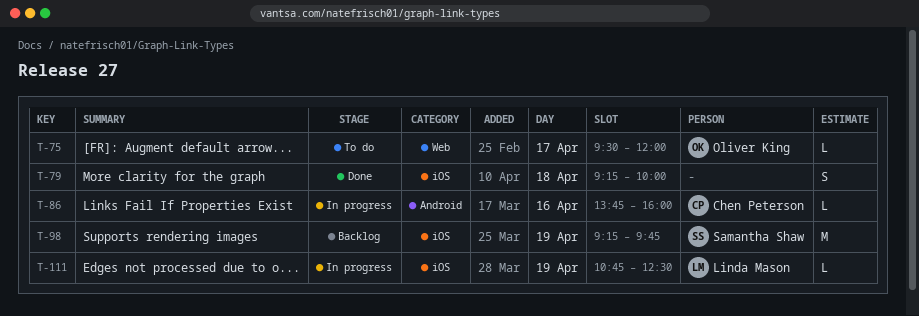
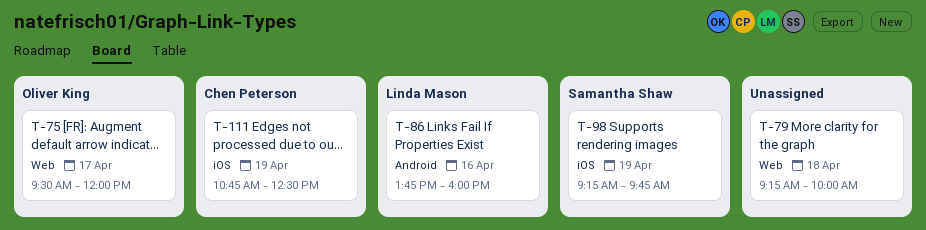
T-79, label: iOS -> Web
T-86, owner: Chen Peterson -> Linda Mason
T-111, owner: Linda Mason -> Chen Peterson

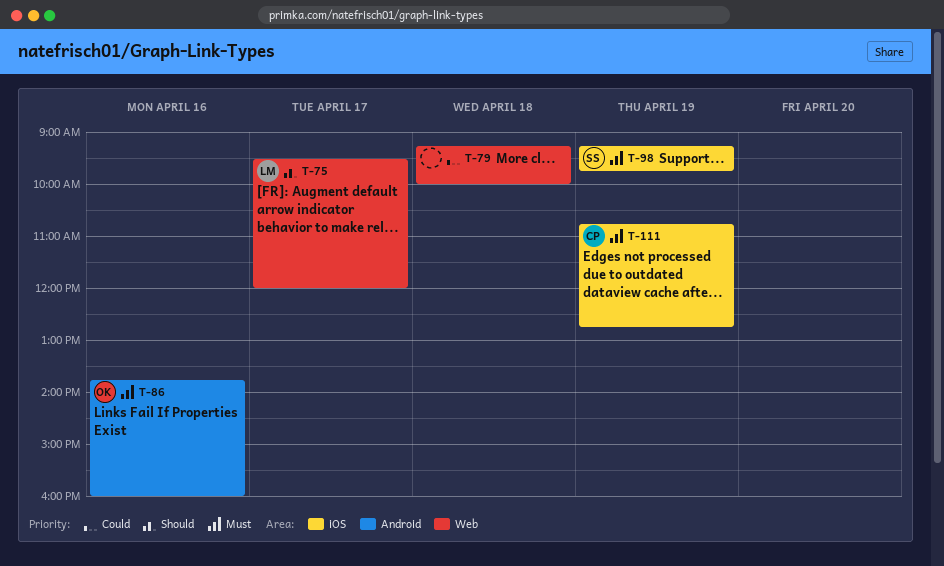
T-75, owner: Oliver King -> Linda Mason
T-86, owner: Linda Mason -> Oliver King
T-111, ends: 12:30 -> 12:45

